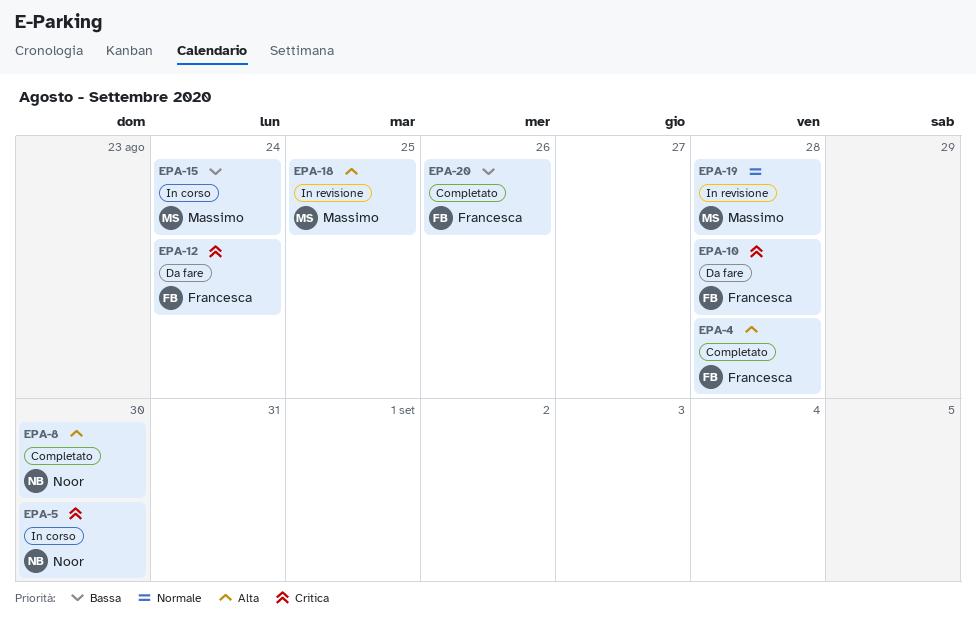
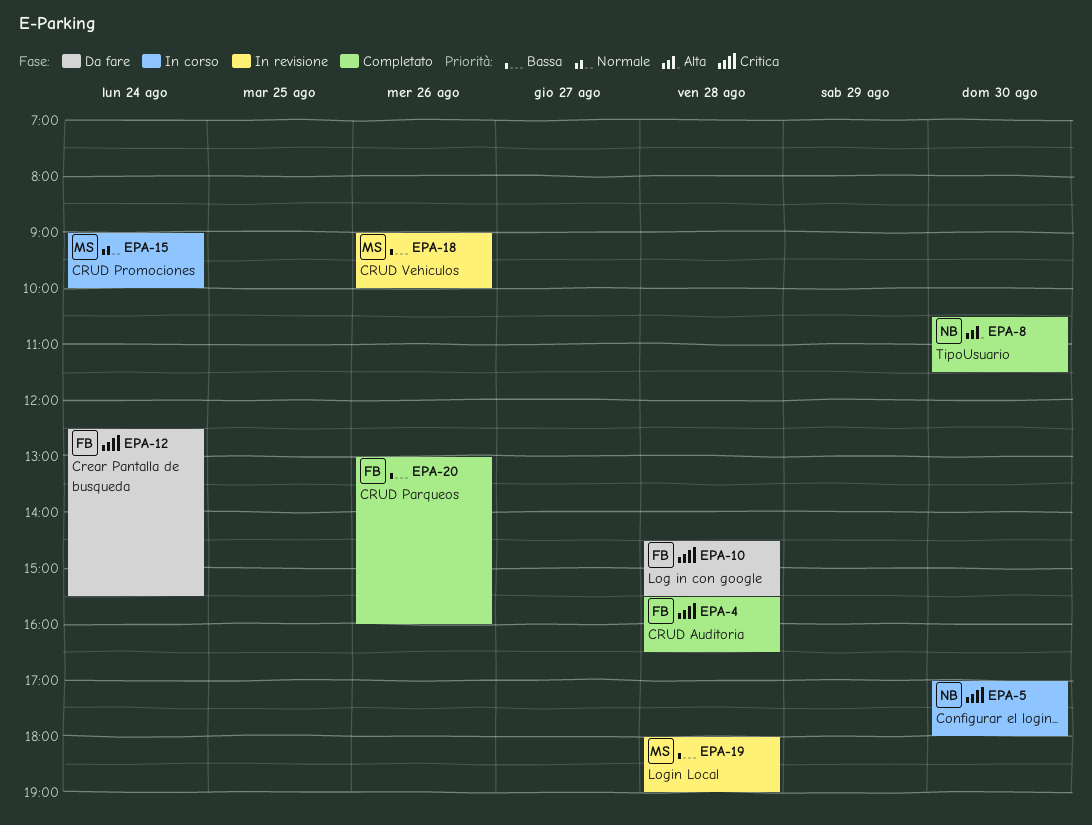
EPA-4, priority: Alta -> Critica
EPA-15, priority: Bassa -> Normale
EPA-18, priority: Alta -> Bassa
EPA-18, day: Aug 25 -> Aug 26
EPA-19, priority: Normale -> Bassa

